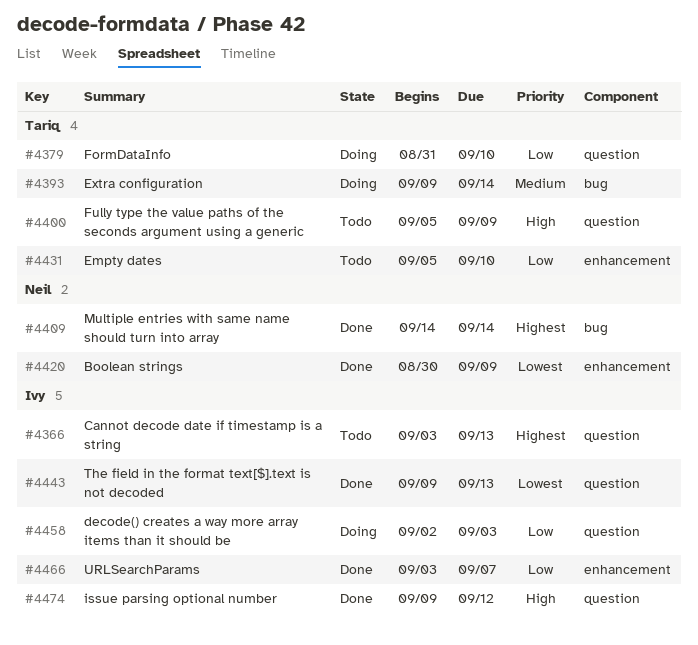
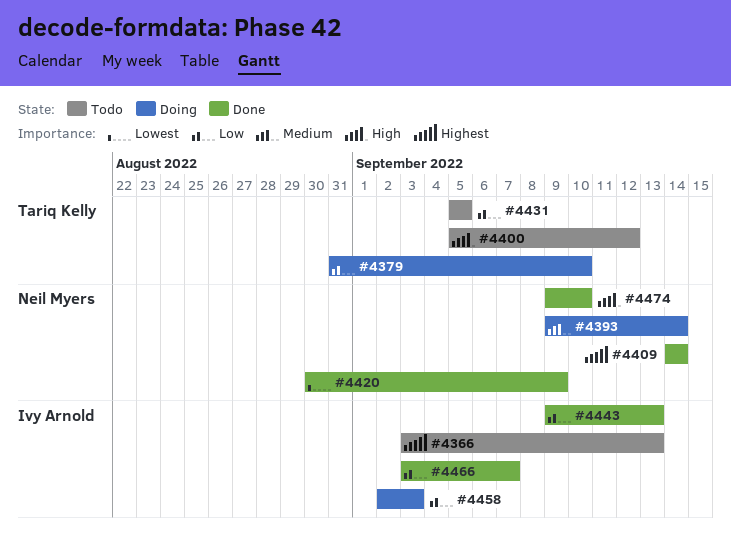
#4393, owner: Tariq Kelly -> Neil Myers
#4400, due: Sep 9 -> Sep 12
#4431, due: Sep 10 -> Sep 5
#4443, priority: Lowest -> Low
#4474, owner: Ivy Arnold -> Neil Myers
#4474, due: Sep 12 -> Sep 10

